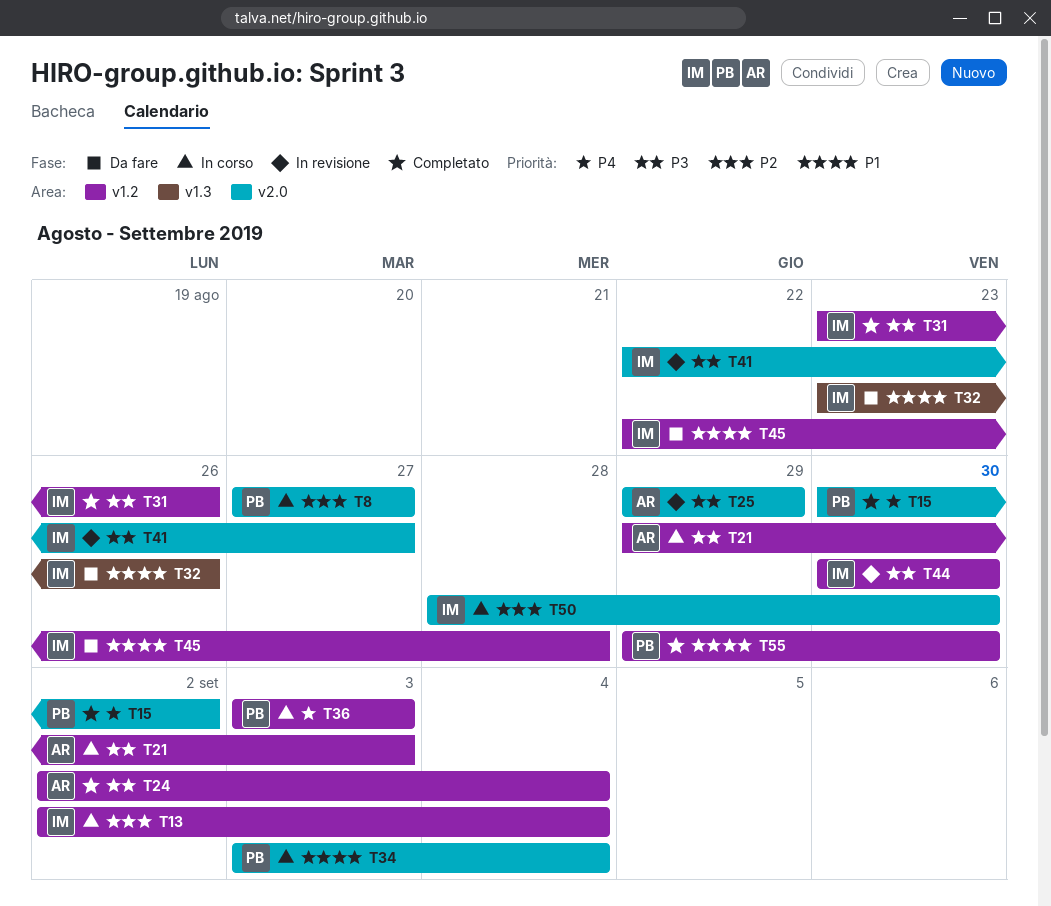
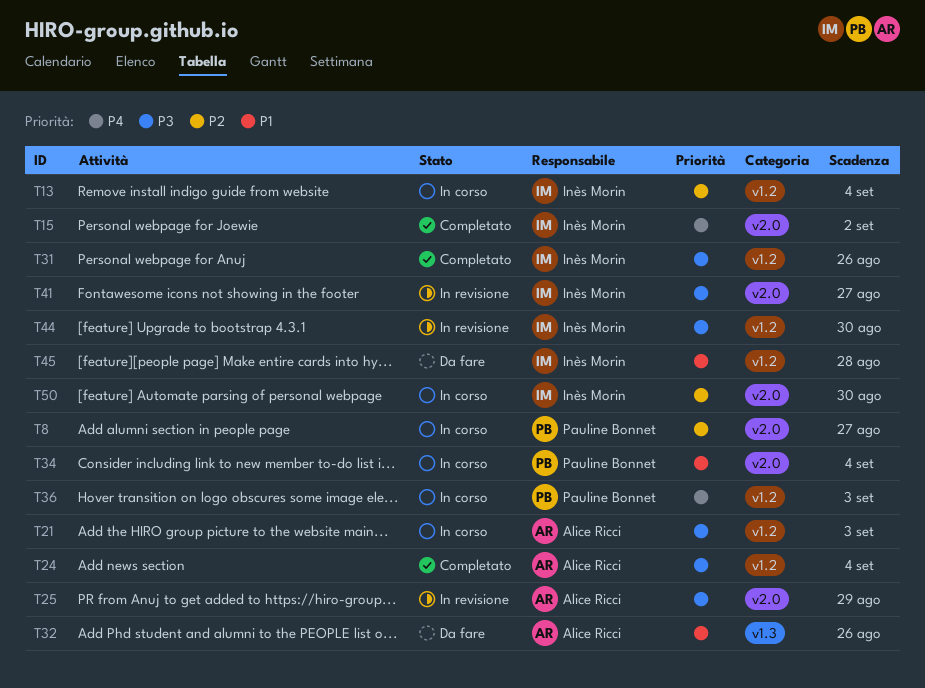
T15, owner: Pauline Bonnet -> Inès Morin
T32, owner: Inès Morin -> Alice Ricci
T55: present -> none

